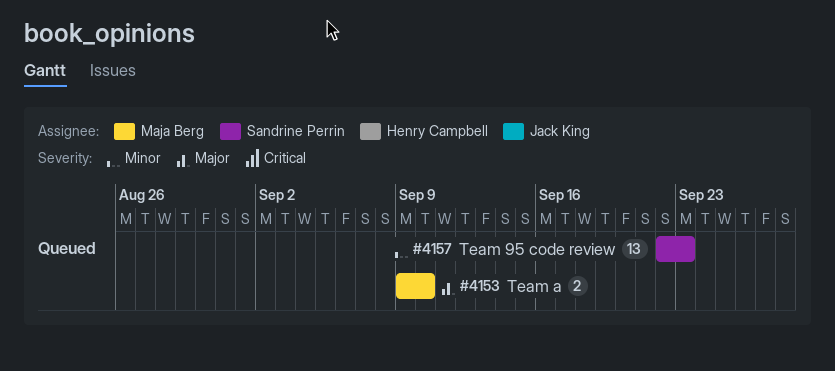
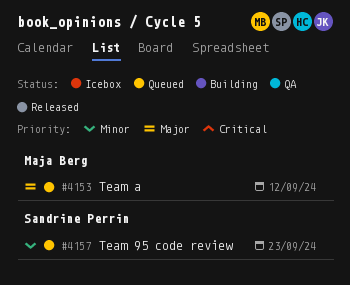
#4153, due: Sep 10 -> Sep 12

